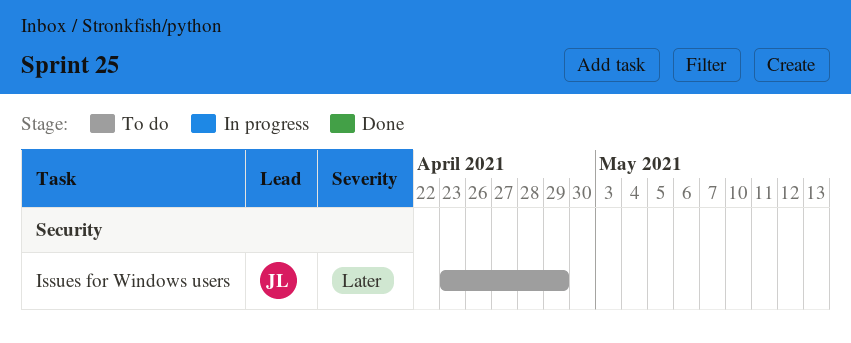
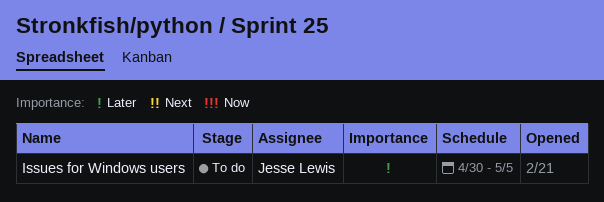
Issues for Windows users, start: Apr 23 -> Apr 30
Issues for Windows users, due: Apr 29 -> May 5

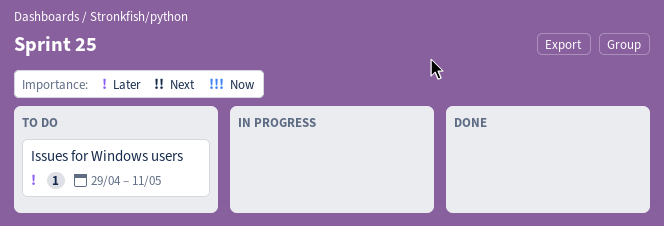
Issues for Windows users, start: Apr 30 -> Apr 29
Issues for Windows users, due: May 5 -> May 11

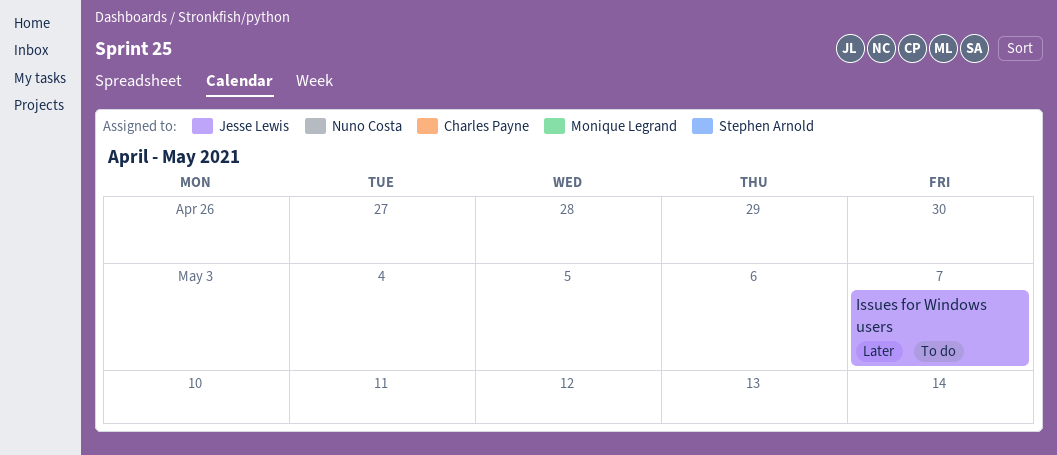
Issues for Windows users, due: May 11 -> May 7

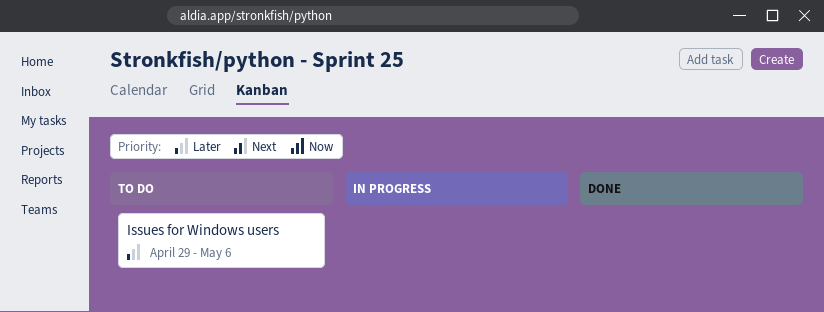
Issues for Windows users, due: May 7 -> May 6

